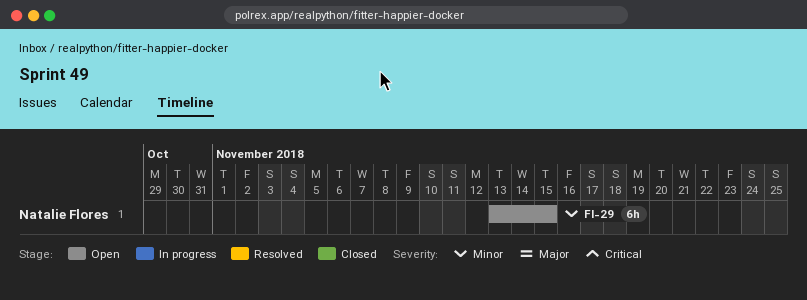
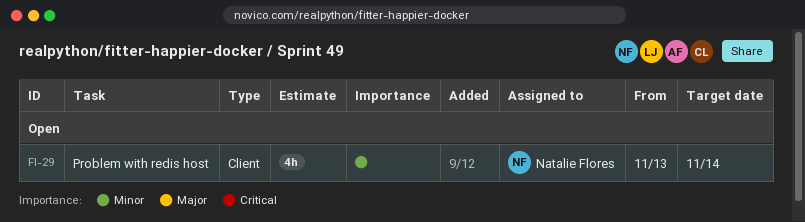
FI-29, estimate: 6h -> 4h
FI-29, due: Nov 15 -> Nov 14

